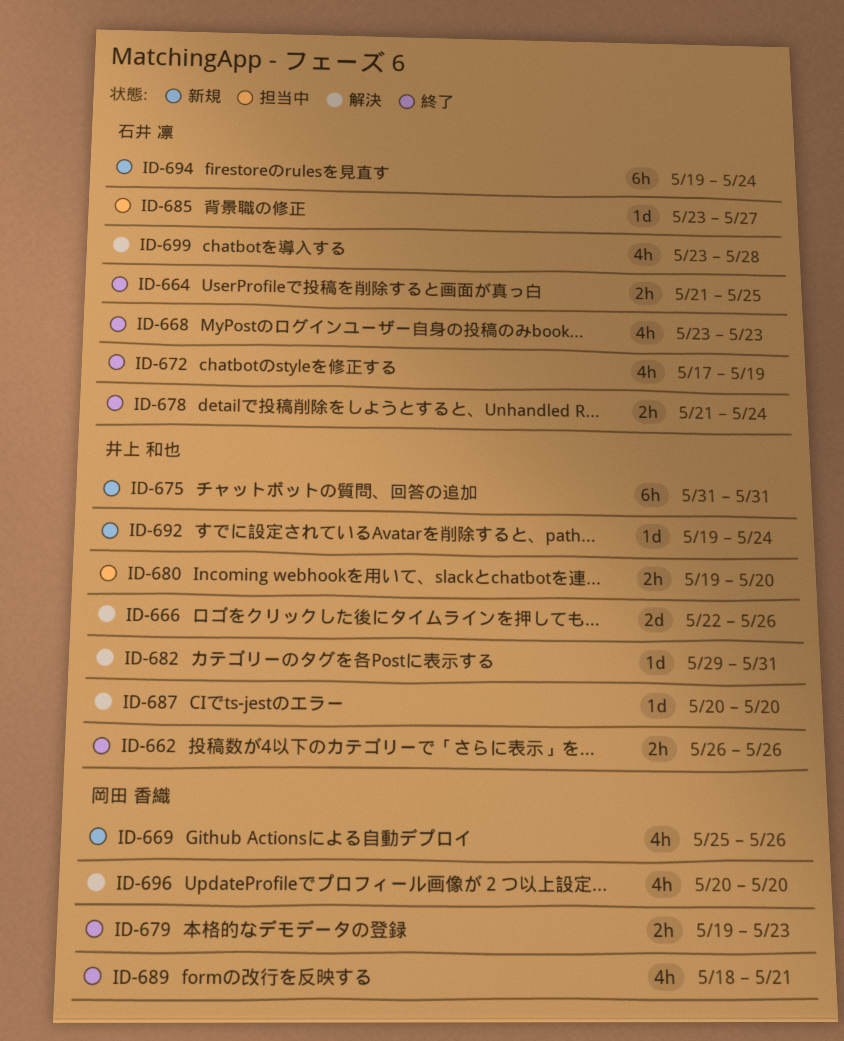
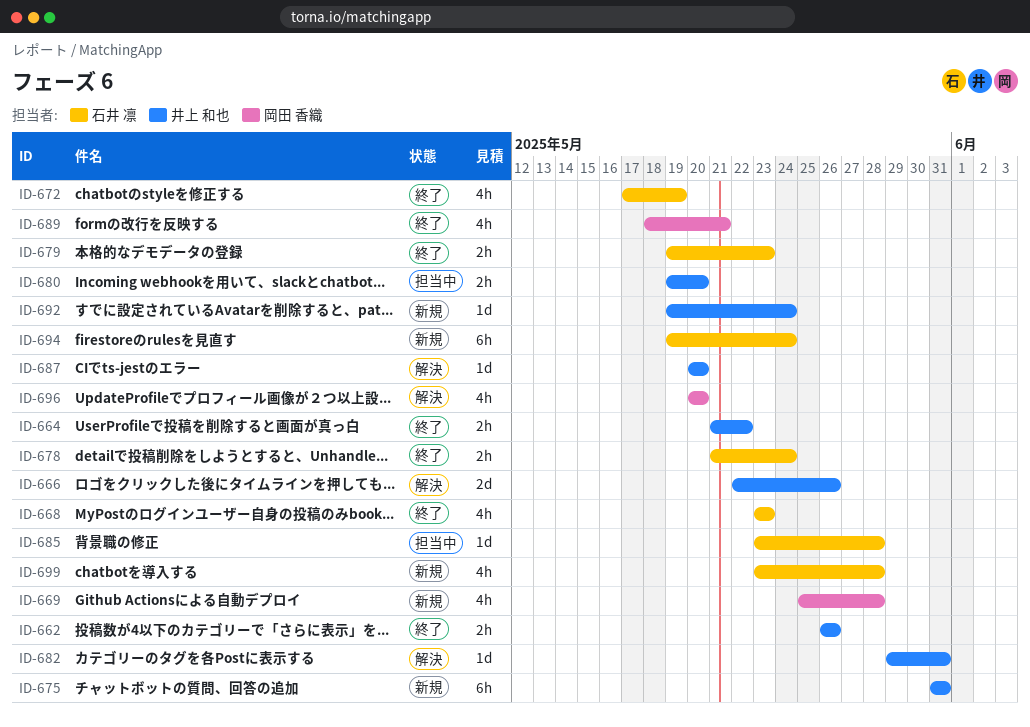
ID-664, owner: 石井 凛 -> 井上 和也
ID-664, due: May 25 -> May 22
ID-669, due: May 26 -> May 28
ID-679, owner: 岡田 香織 -> 石井 凛
ID-685, due: May 27 -> May 28
ID-699, status: 解決 -> 新規

